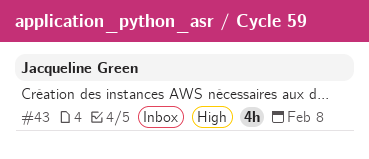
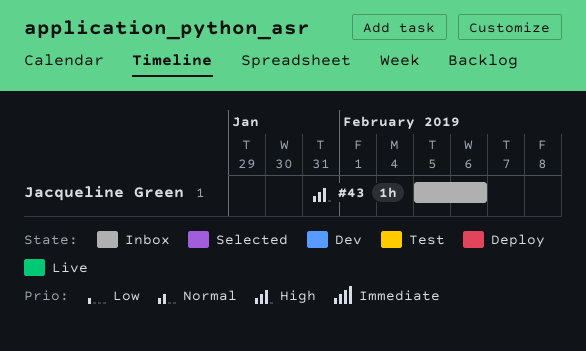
#43, estimate: 4h -> 1h
#43, due: Feb 8 -> Feb 6

